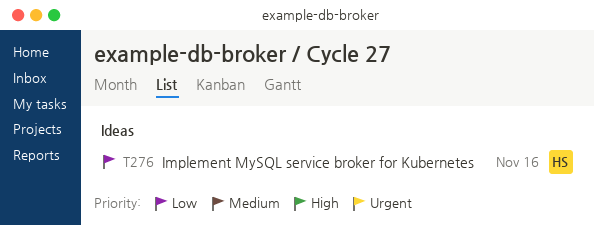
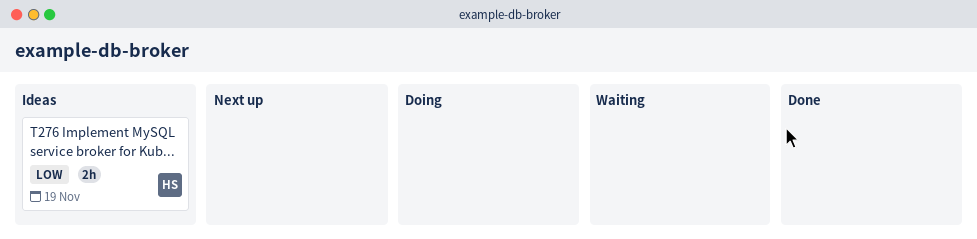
T276, due: Nov 16 -> Nov 19

